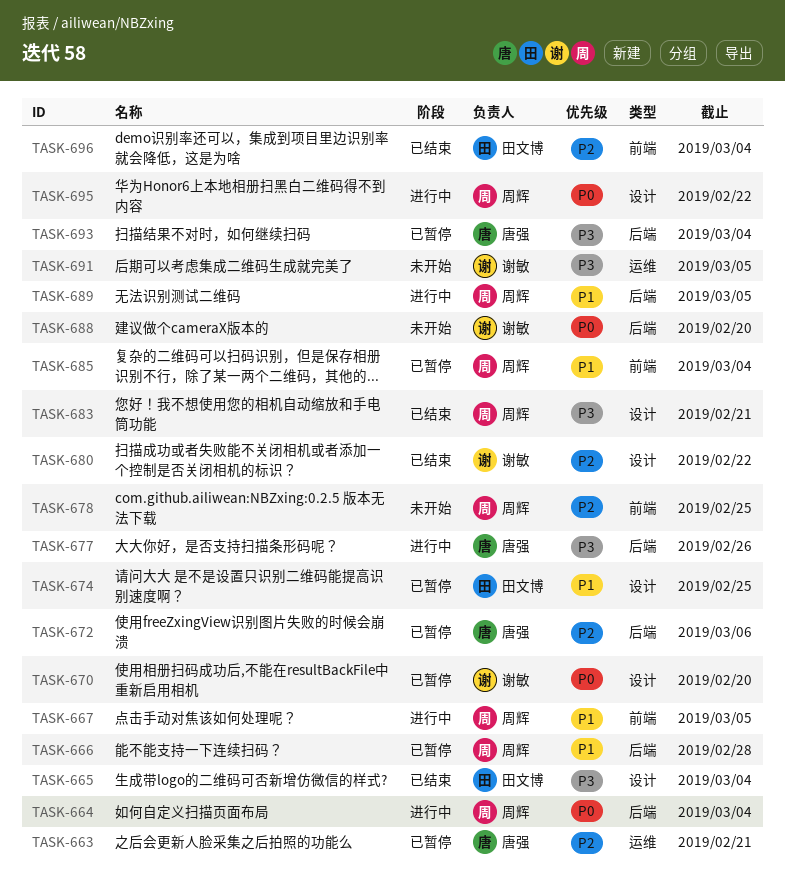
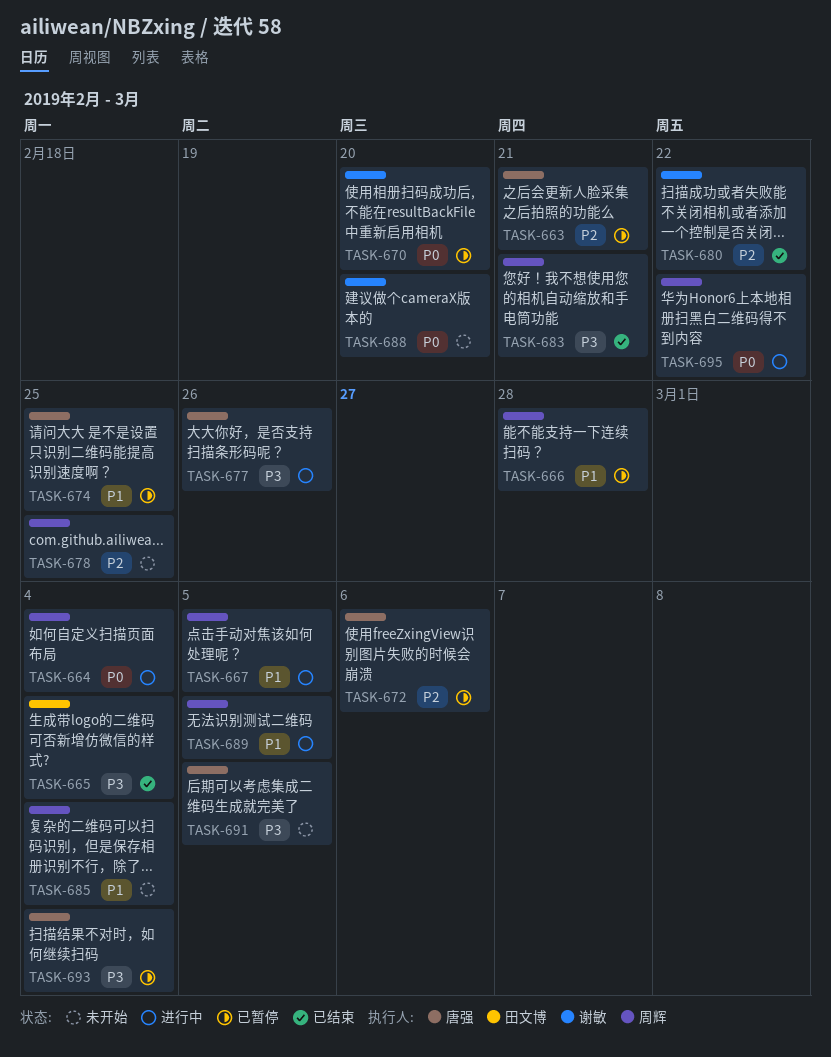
TASK-674, owner: 田文博 -> 唐强
TASK-685, status: 已暂停 -> 未开始
TASK-691, owner: 谢敏 -> 唐强
TASK-696: present -> none

